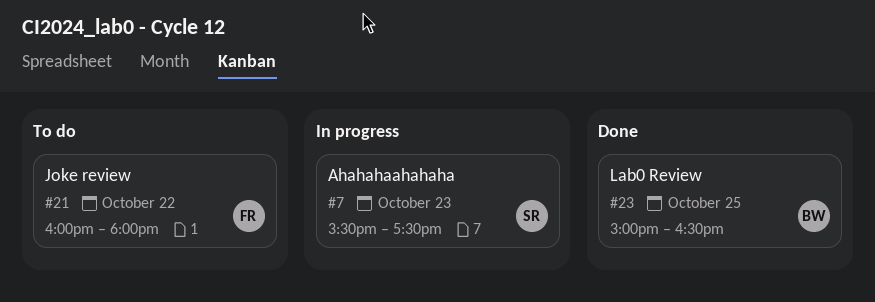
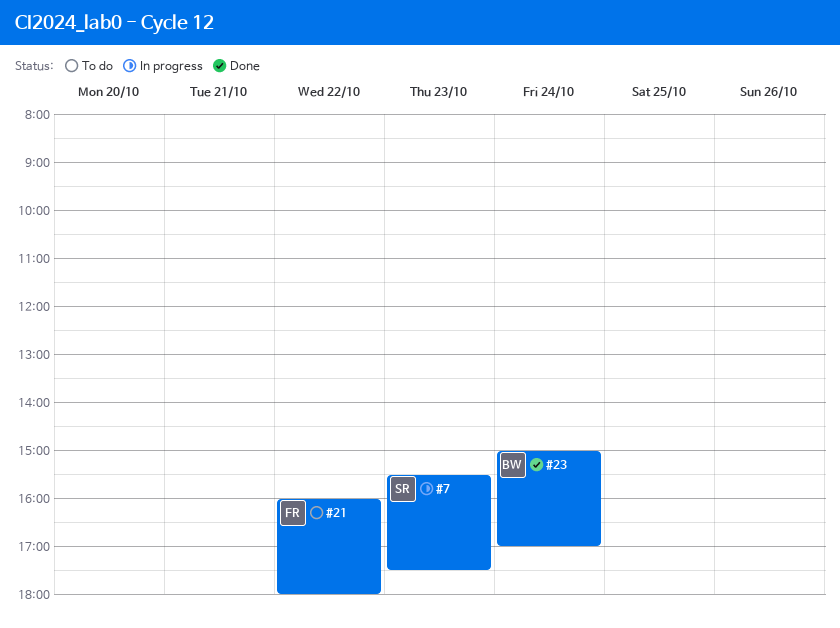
#23, day: Oct 25 -> Oct 24
#23, ends: 16:30 -> 17:00

